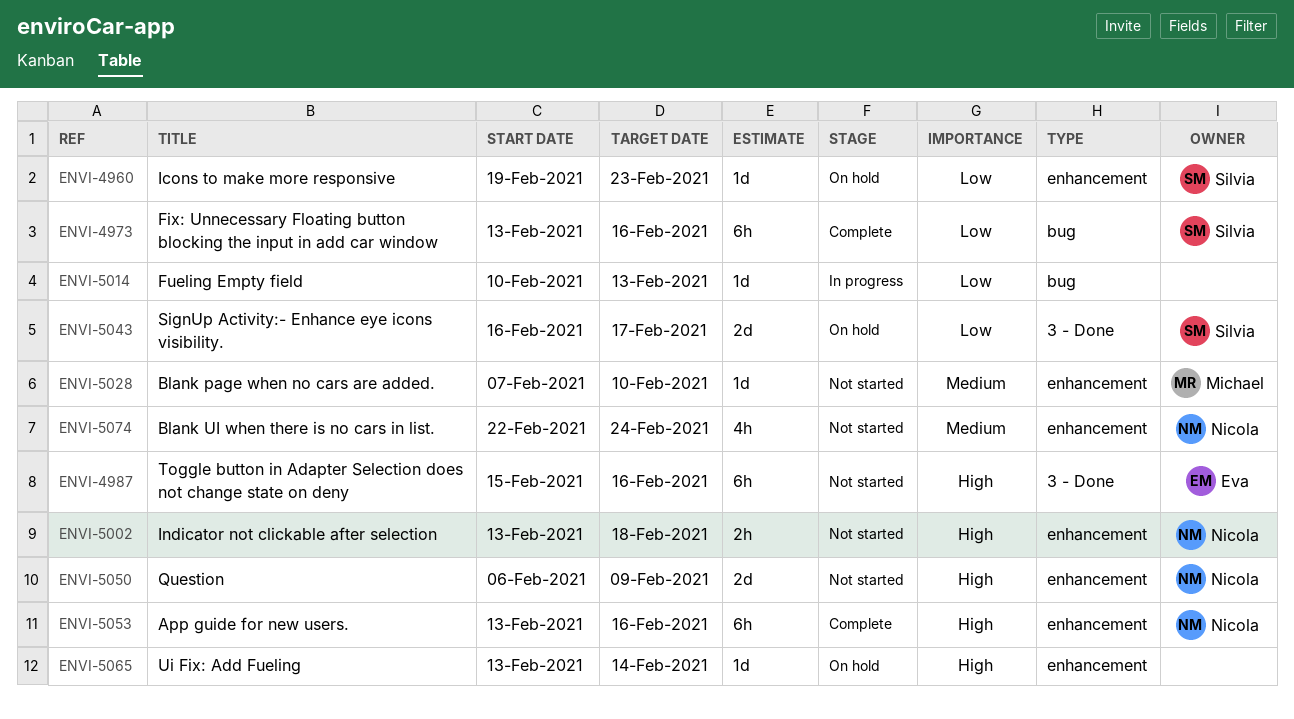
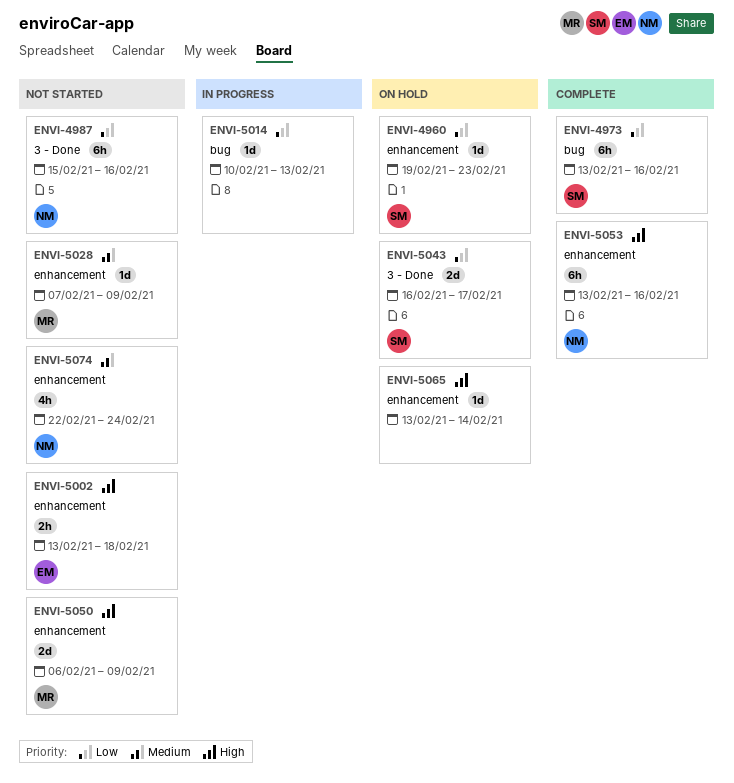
ENVI-4987, owner: Eva -> Nicola
ENVI-4987, priority: High -> Low
ENVI-5002, owner: Nicola -> Eva
ENVI-5028, due: Feb 10 -> Feb 9
ENVI-5050, owner: Nicola -> Michael

